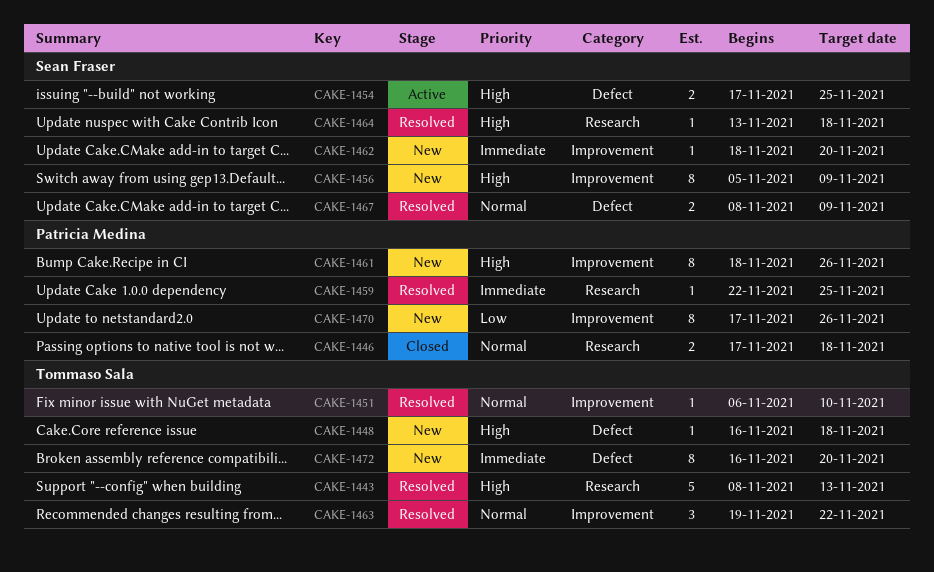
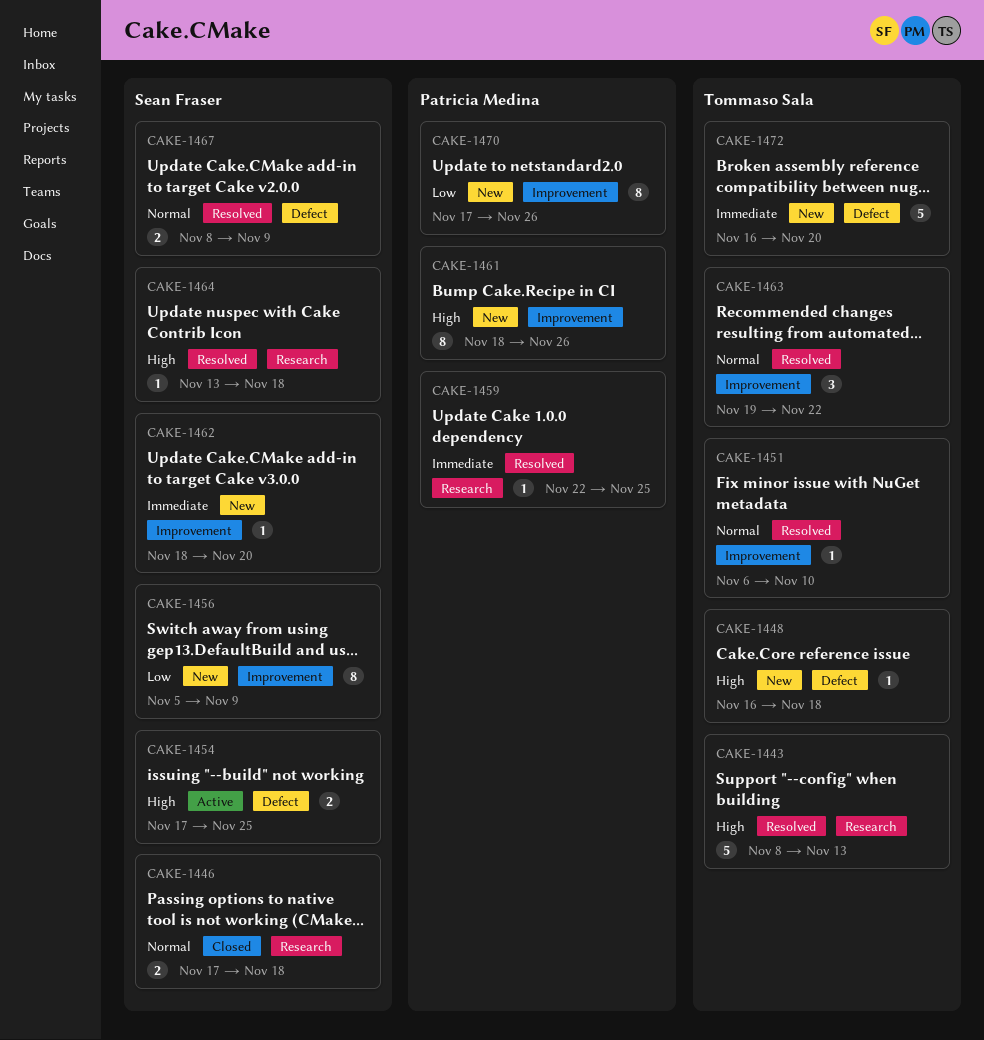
CAKE-1446, owner: Patricia Medina -> Sean Fraser
CAKE-1456, priority: High -> Low
CAKE-1472, estimate: 8 -> 5

